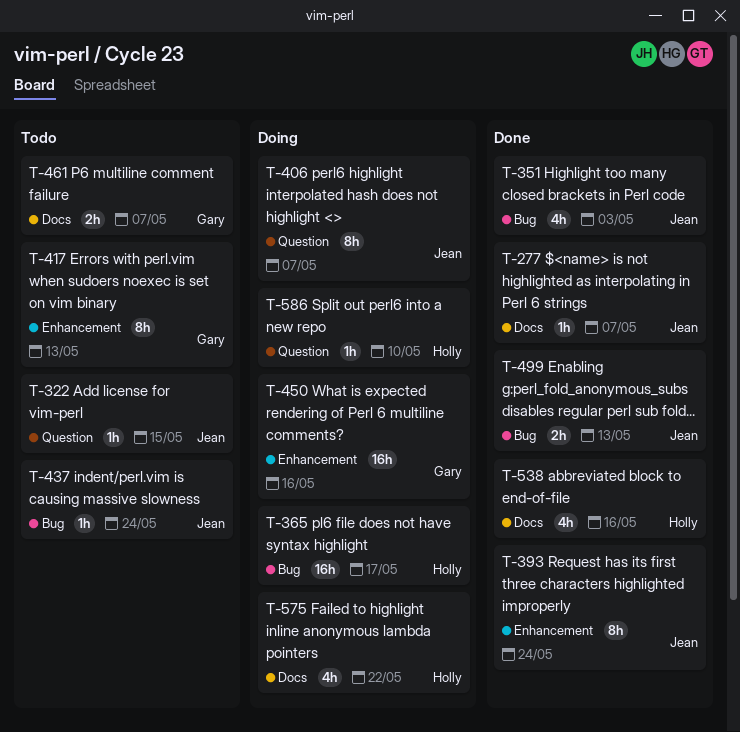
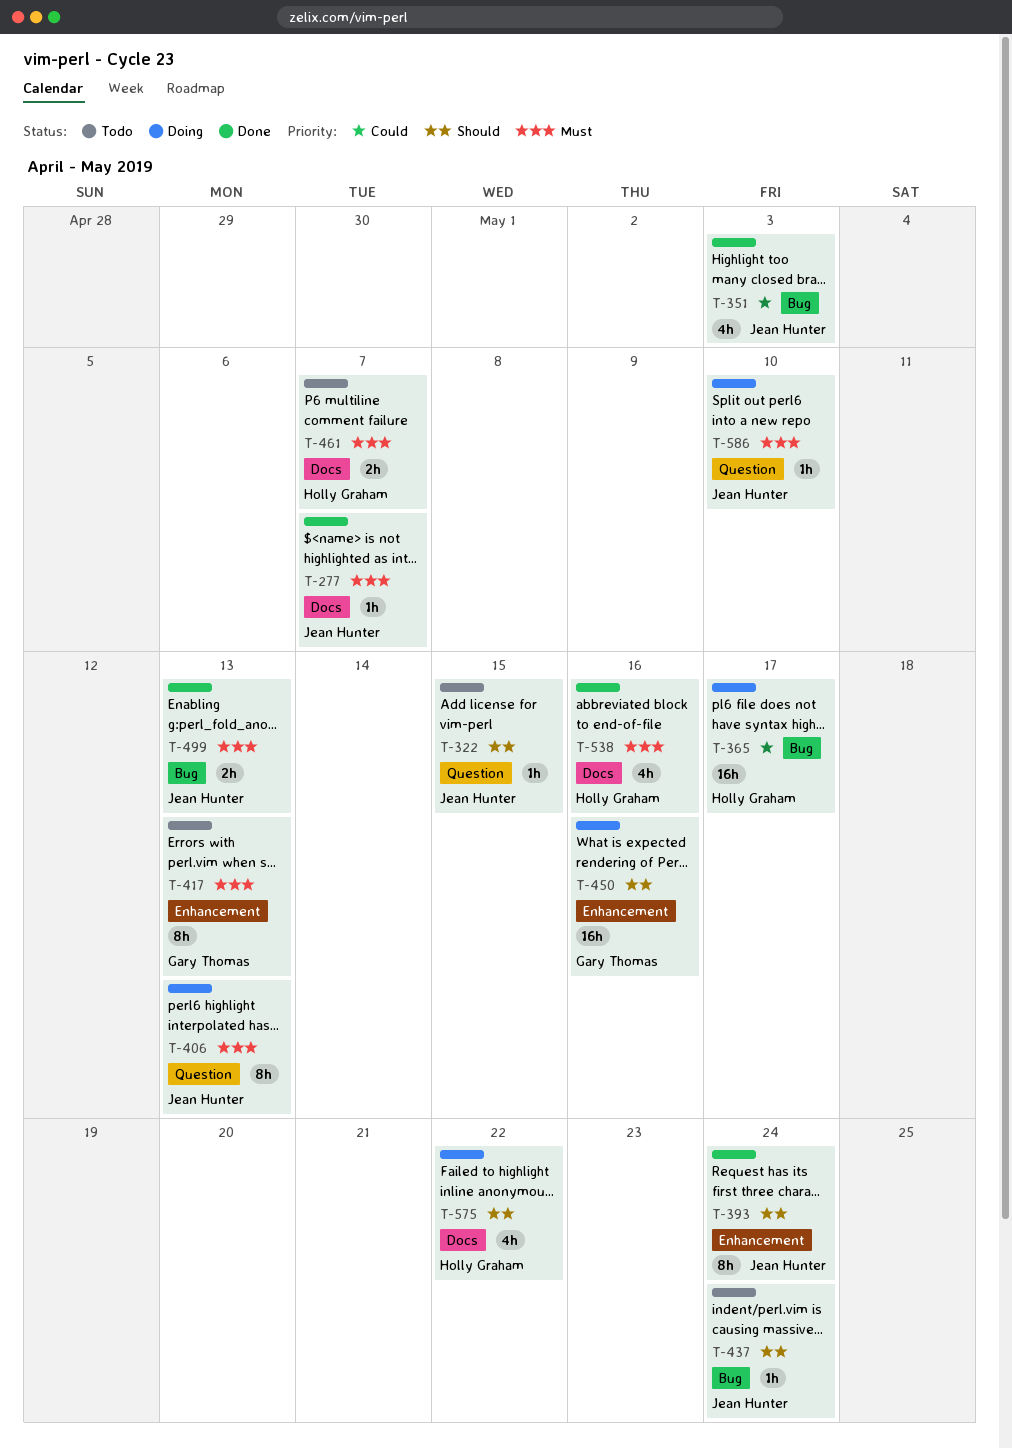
T-406, due: May 7 -> May 13
T-461, owner: Gary Thomas -> Holly Graham
T-586, owner: Holly Graham -> Jean Hunter

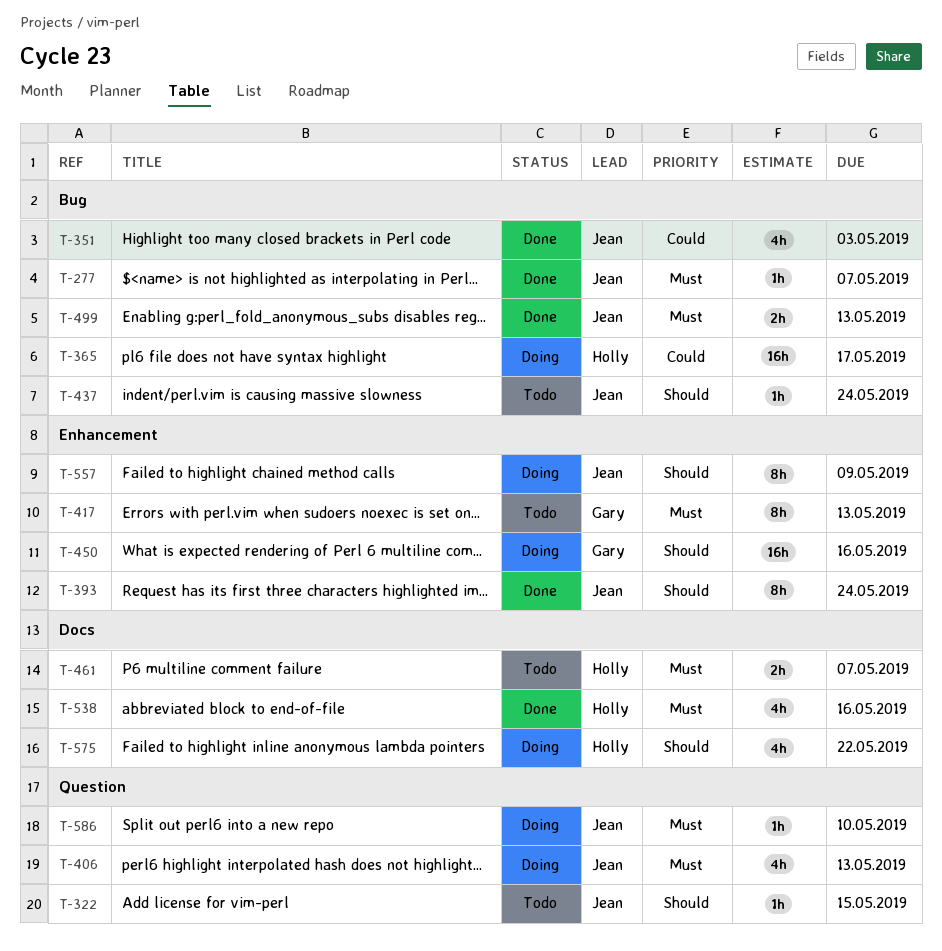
T-277, label: Docs -> Bug
T-406, estimate: 8h -> 4h
T-557: none -> present

